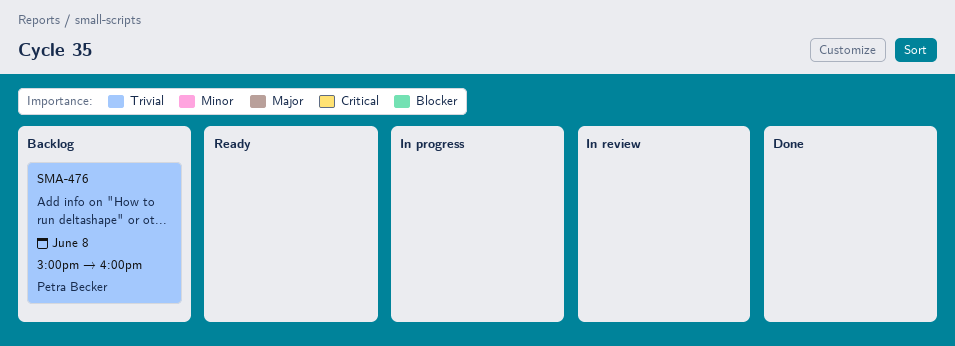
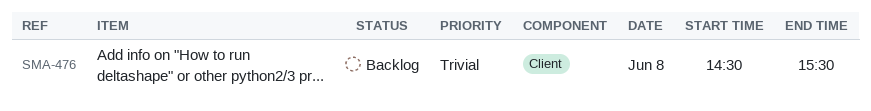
SMA-476, begins: 15:00 -> 14:30
SMA-476, ends: 16:00 -> 15:30

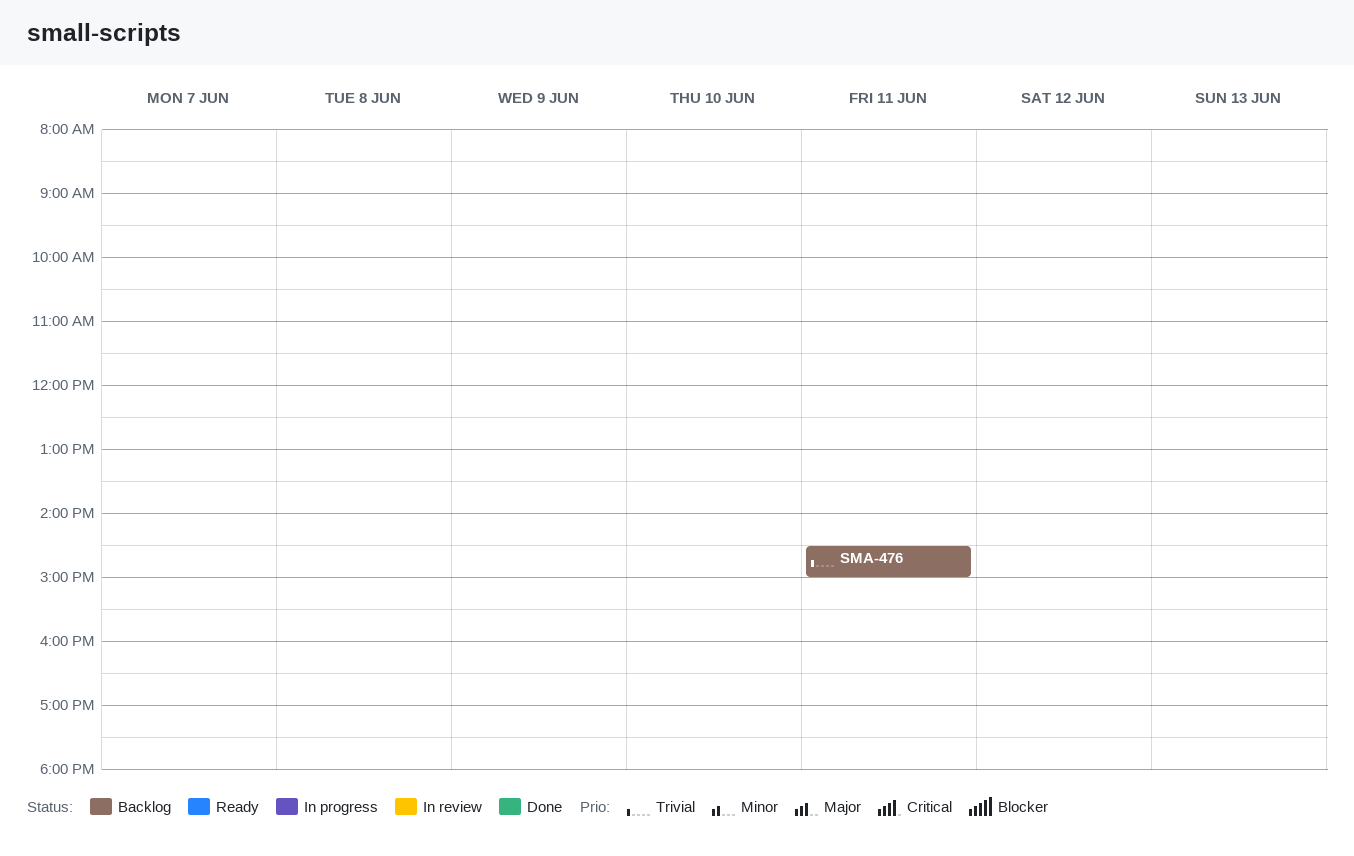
SMA-476, day: Jun 8 -> Jun 11
SMA-476, ends: 15:30 -> 15:00

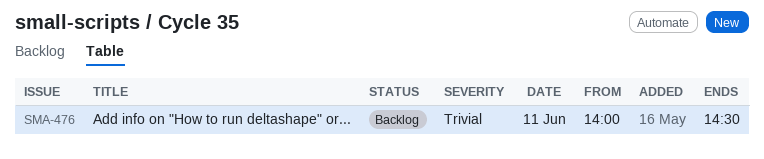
SMA-476, begins: 14:30 -> 14:00
SMA-476, ends: 15:00 -> 14:30

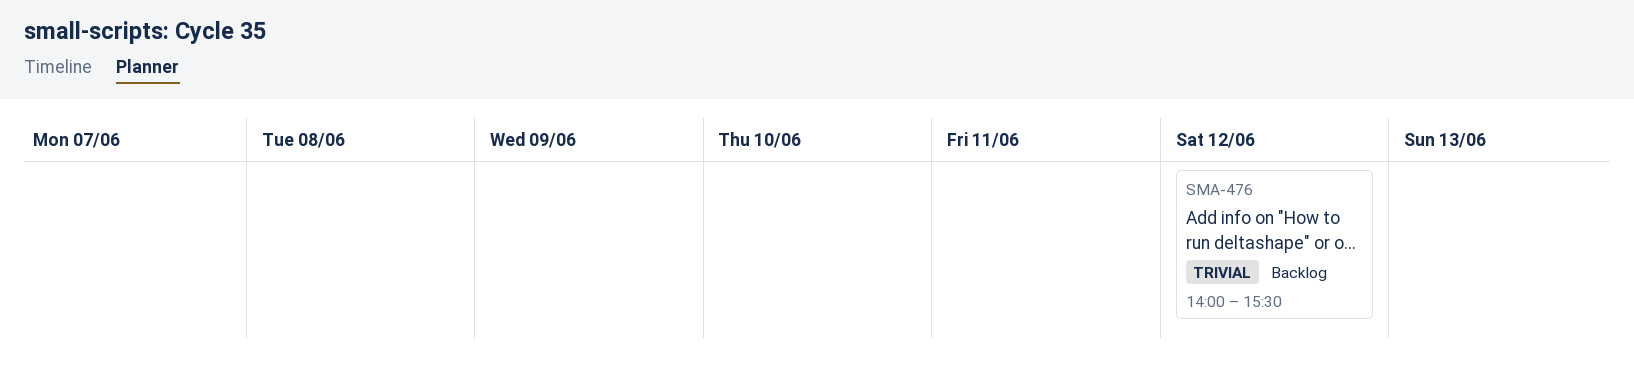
SMA-476, day: Jun 11 -> Jun 12
SMA-476, ends: 14:30 -> 15:30

